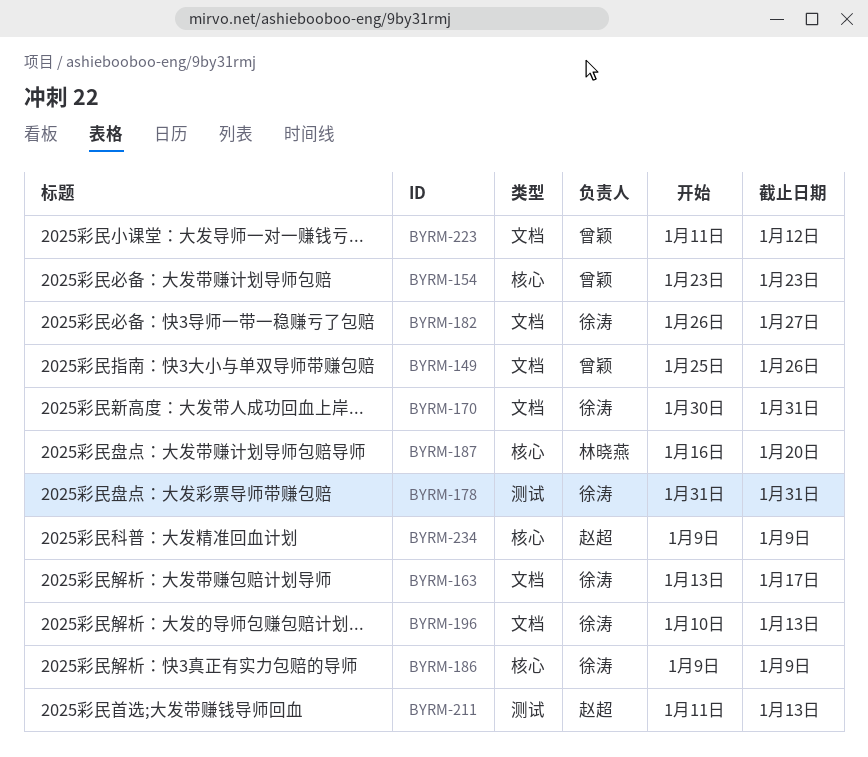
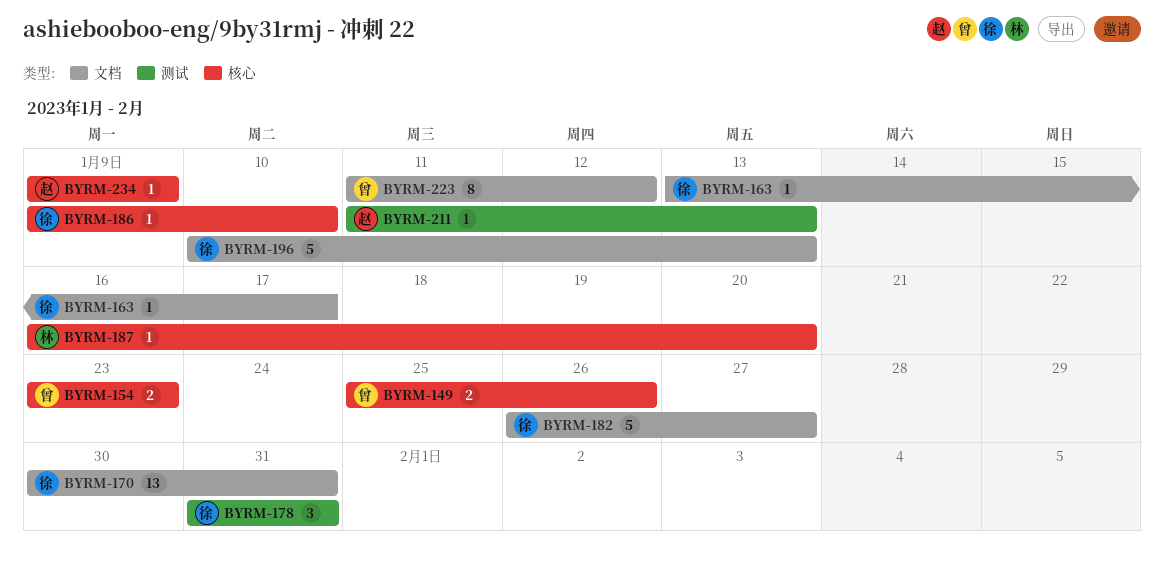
BYRM-149, label: 文档 -> 核心
BYRM-186, due: Jan 9 -> Jan 10

